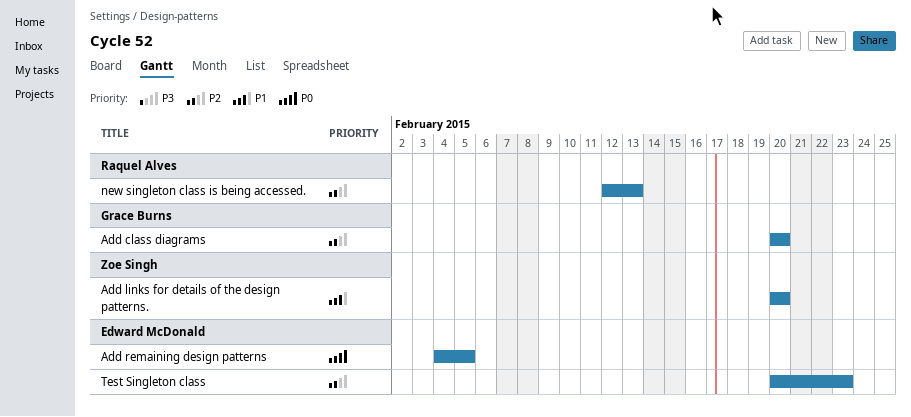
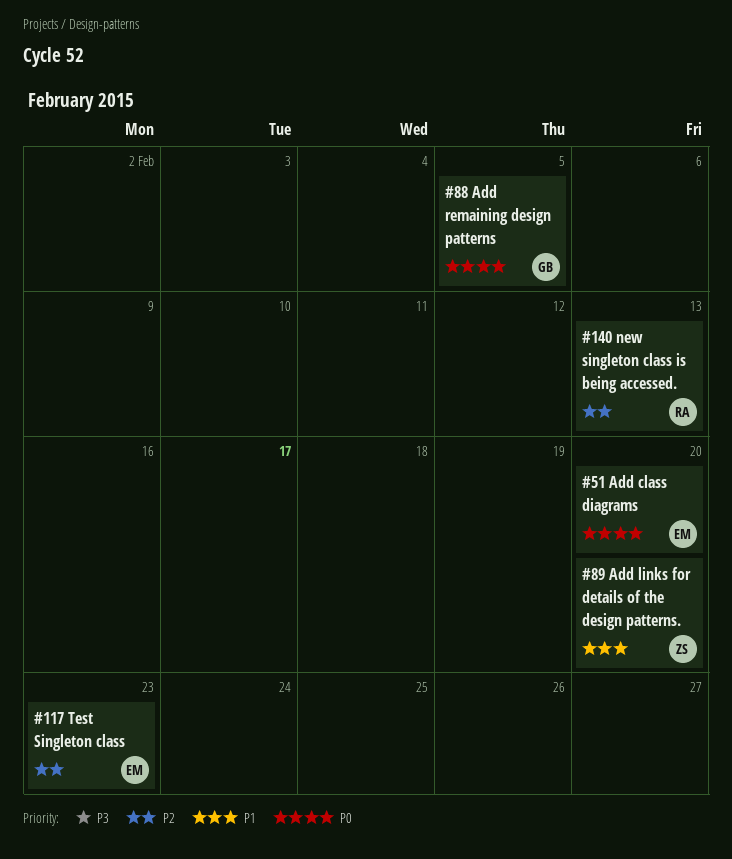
Add class diagrams, owner: Grace Burns -> Edward McDonald
Add class diagrams, priority: P2 -> P0
Add remaining design patterns, owner: Edward McDonald -> Grace Burns

